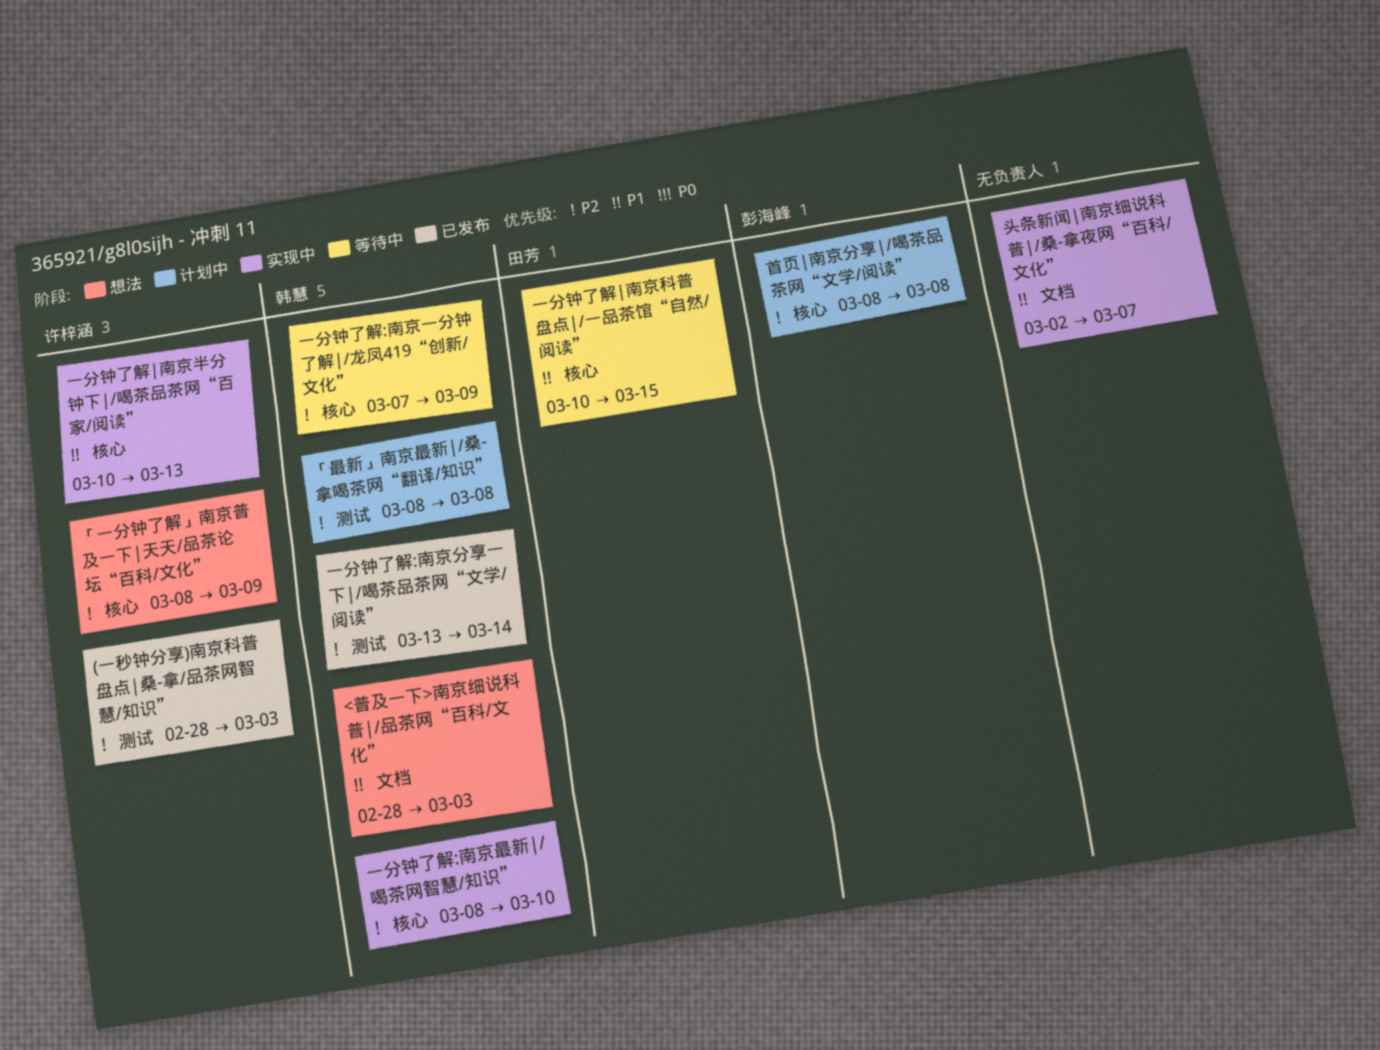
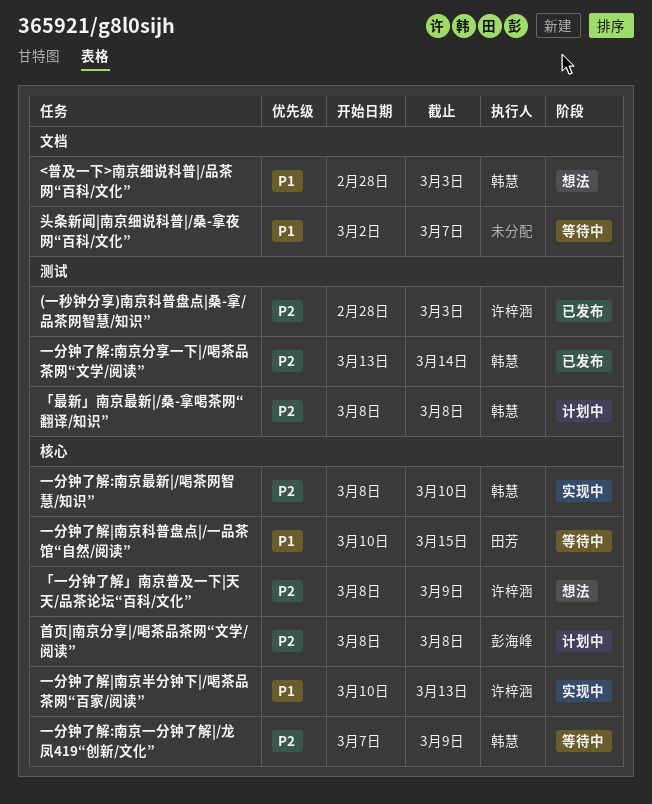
头条新闻|南京细说科普|/桑-拿夜网“百科/文化”, status: 实现中 -> 等待中

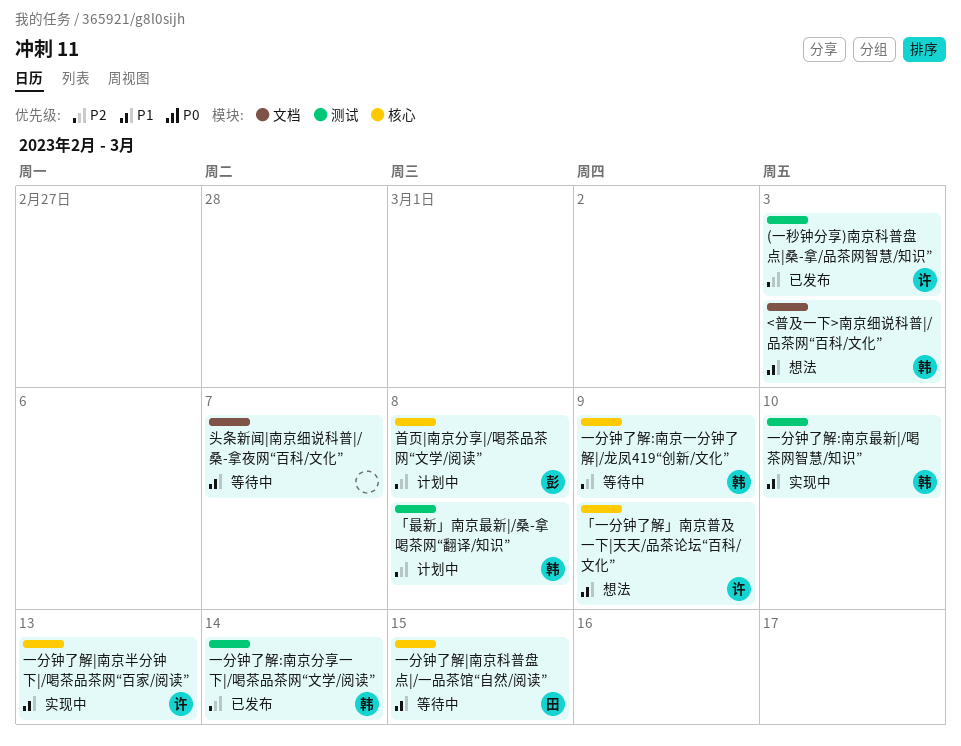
「一分钟了解」南京普及一下|天天/品茶论坛“百科/文化”, priority: P2 -> P1
一分钟了解:南京最新|/喝茶网智慧/知识”, priority: P2 -> P1
一分钟了解:南京最新|/喝茶网智慧/知识”, label: 核心 -> 测试

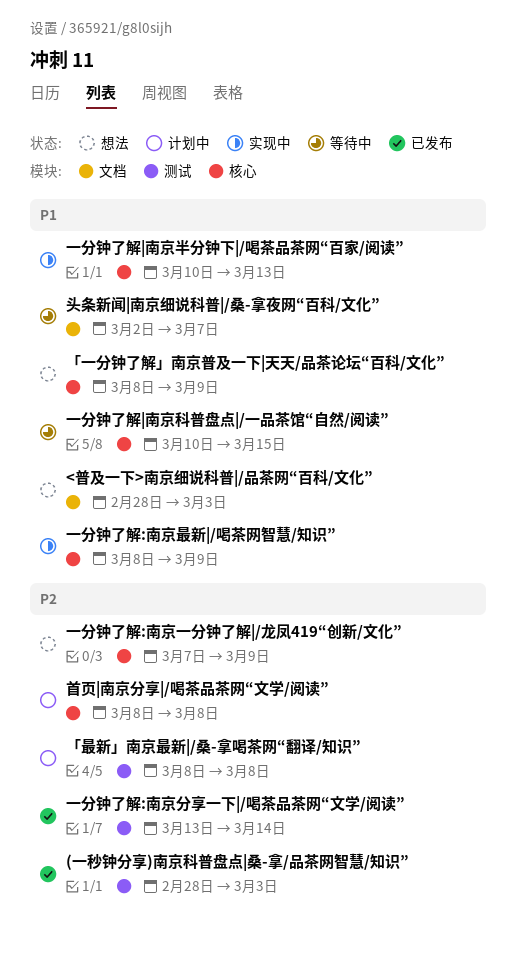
一分钟了解:南京一分钟了解|/龙凤419“创新/文化”, status: 等待中 -> 想法
一分钟了解:南京最新|/喝茶网智慧/知识”, label: 测试 -> 核心
一分钟了解:南京最新|/喝茶网智慧/知识”, due: Mar 10 -> Mar 9

